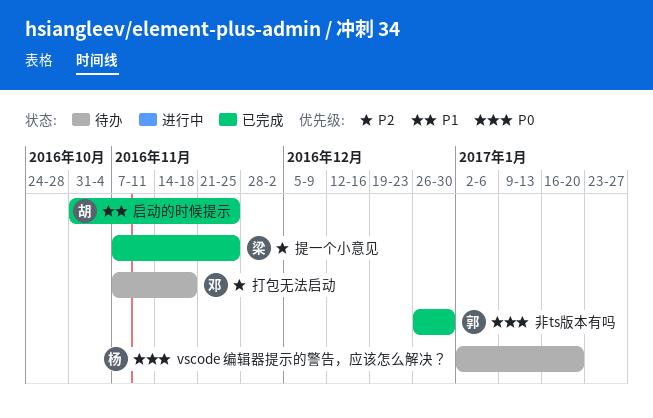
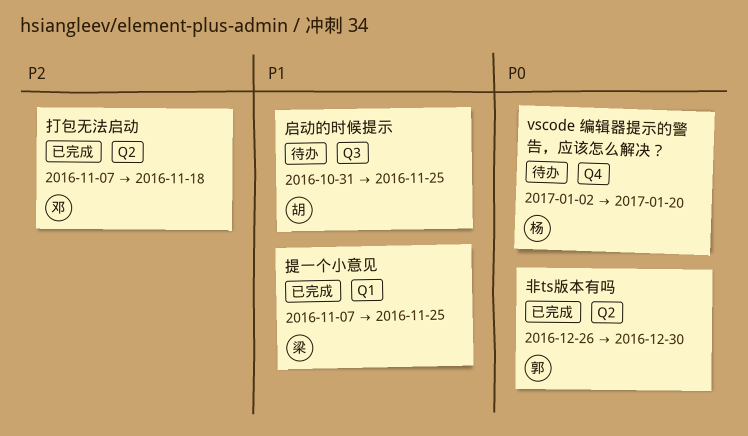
启动的时候提示, status: 已完成 -> 待办
打包无法启动, status: 待办 -> 已完成
提一个小意见, priority: P2 -> P1

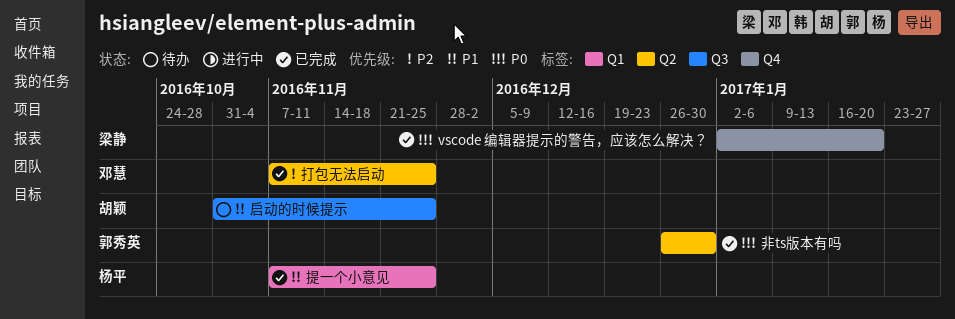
vscode 编辑器提示的警告，应该怎么解决？, status: 待办 -> 已完成
vscode 编辑器提示的警告，应该怎么解决？, owner: 杨平 -> 梁静
打包无法启动, due: Nov 18 -> Nov 25
提一个小意见, owner: 梁静 -> 杨平

